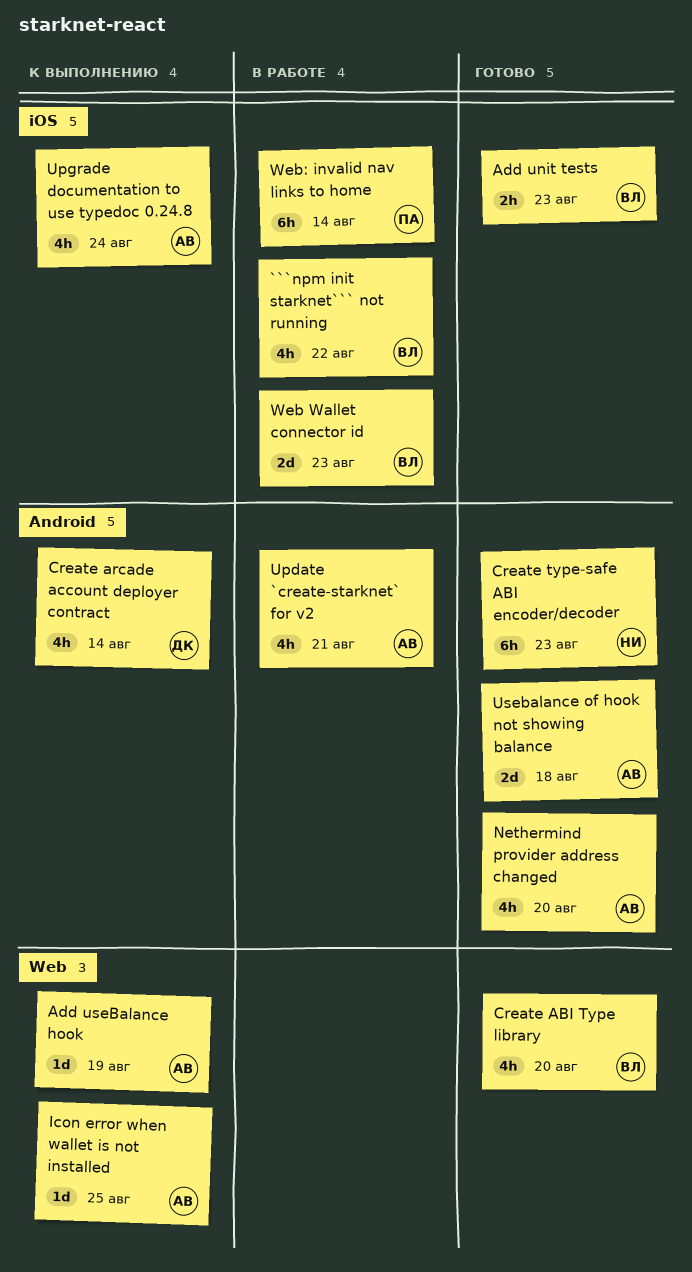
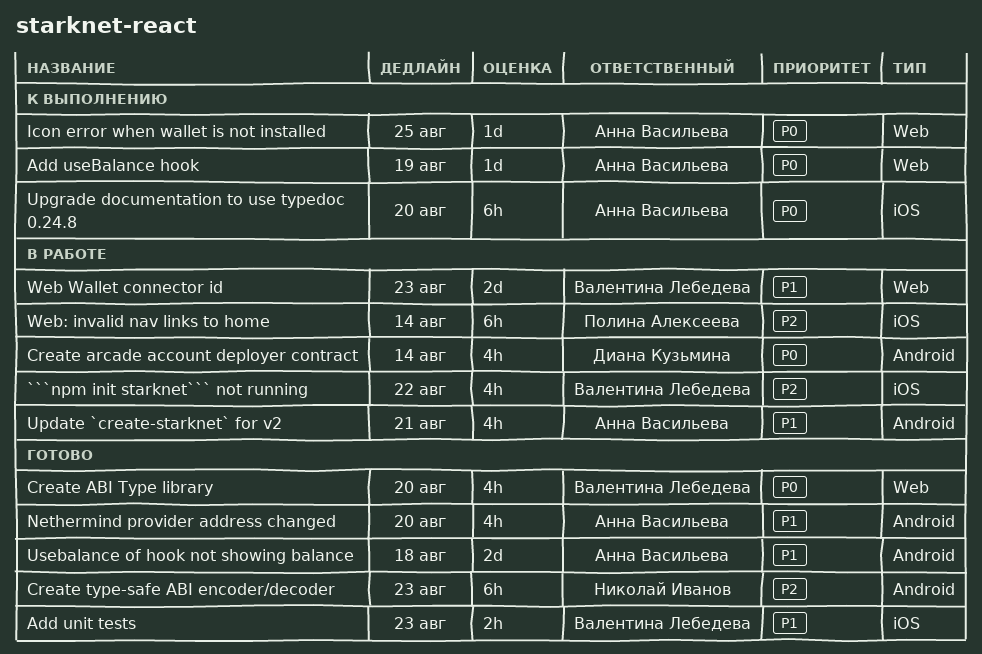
Create arcade account deployer contract, status: К выполнению -> В работе
Upgrade documentation to use typedoc 0.24.8, estimate: 4h -> 6h
Upgrade documentation to use typedoc 0.24.8, due: Aug 24 -> Aug 20
Web Wallet connector id, label: iOS -> Web

